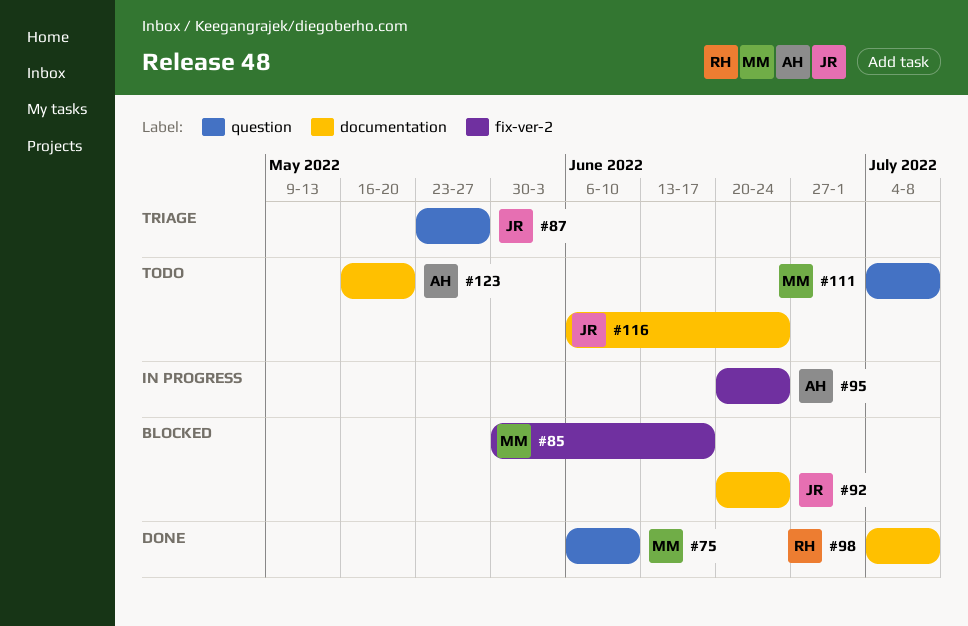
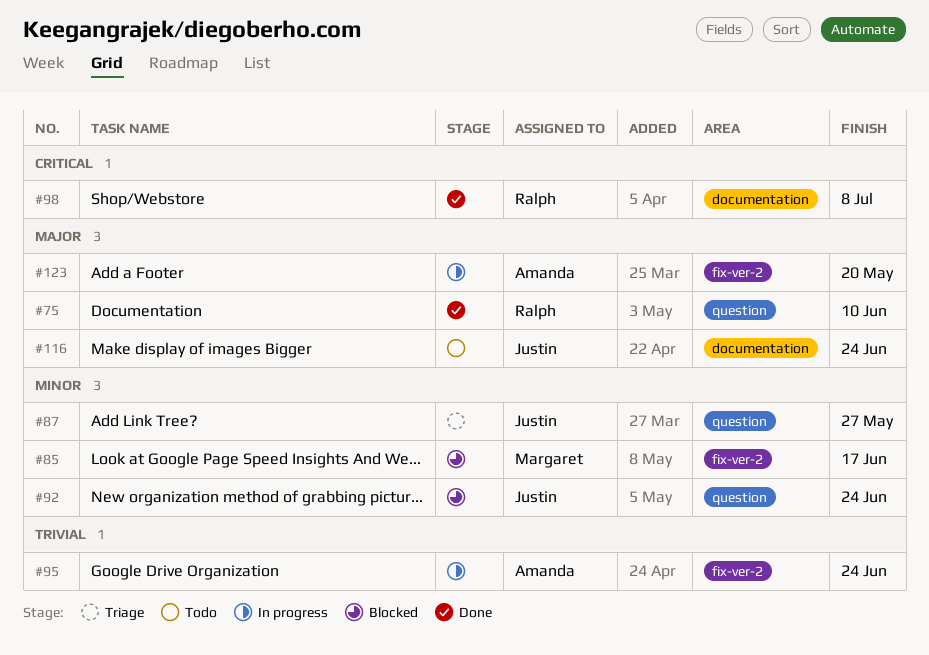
#75, owner: Margaret -> Ralph
#92, label: documentation -> question
#111: present -> none
#123, status: Todo -> In progress
#123, label: documentation -> fix-ver-2

